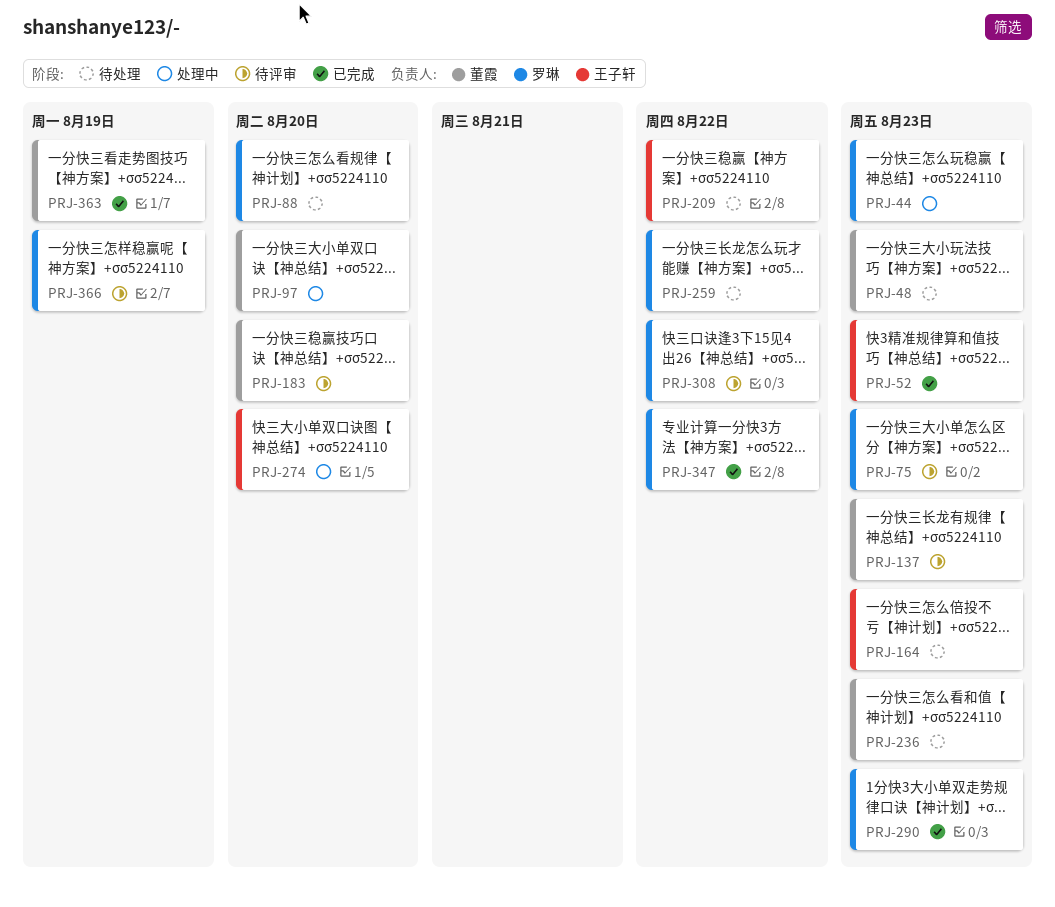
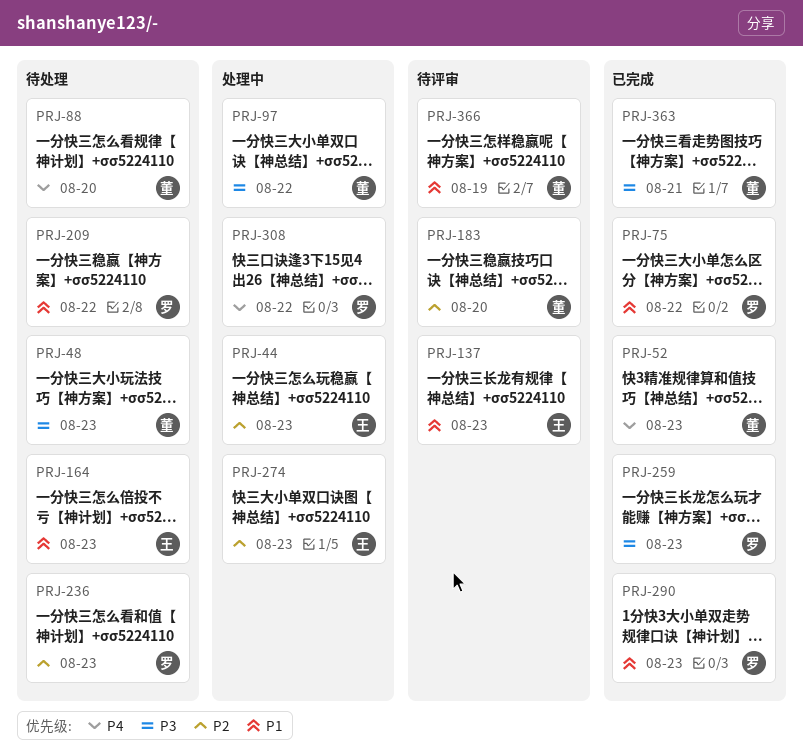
PRJ-44, owner: 罗琳 -> 王子轩
PRJ-52, owner: 王子轩 -> 董霞
PRJ-75, status: 待评审 -> 已完成
PRJ-75, due: Aug 23 -> Aug 22
PRJ-88, owner: 罗琳 -> 董霞
PRJ-97, due: Aug 20 -> Aug 22
PRJ-137, owner: 董霞 -> 王子轩
PRJ-209, owner: 王子轩 -> 罗琳
PRJ-236, owner: 董霞 -> 罗琳
PRJ-259, status: 待处理 -> 已完成
PRJ-259, due: Aug 22 -> Aug 23
PRJ-274, due: Aug 20 -> Aug 23
PRJ-308, status: 待评审 -> 处理中
PRJ-347: present -> none
PRJ-363, due: Aug 19 -> Aug 21
PRJ-366, owner: 罗琳 -> 董霞

